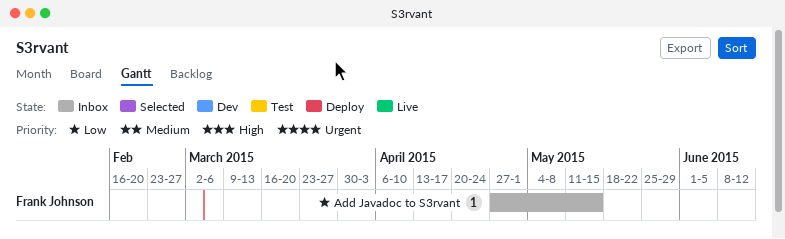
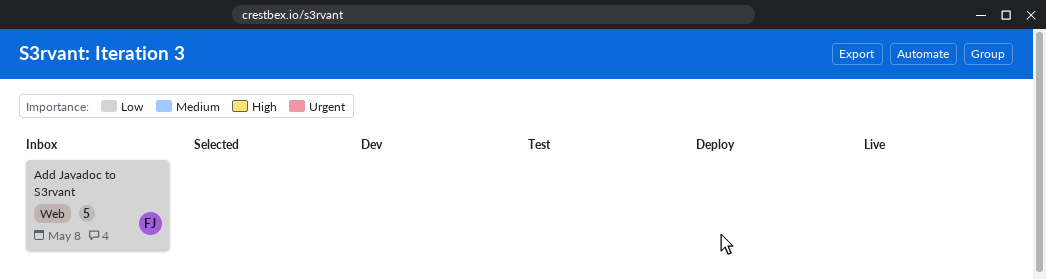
Add Javadoc to S3rvant, estimate: 1 -> 5
Add Javadoc to S3rvant, due: May 15 -> May 8

